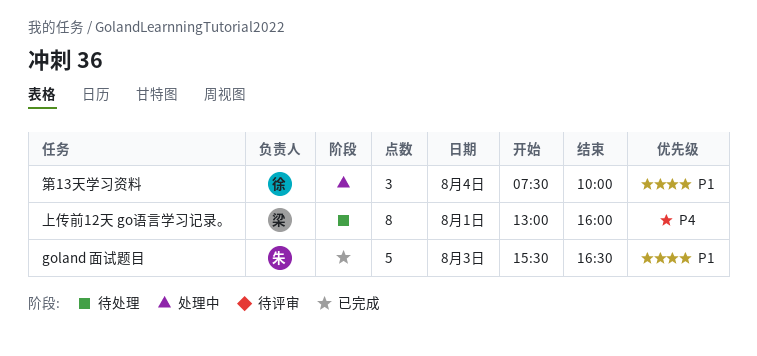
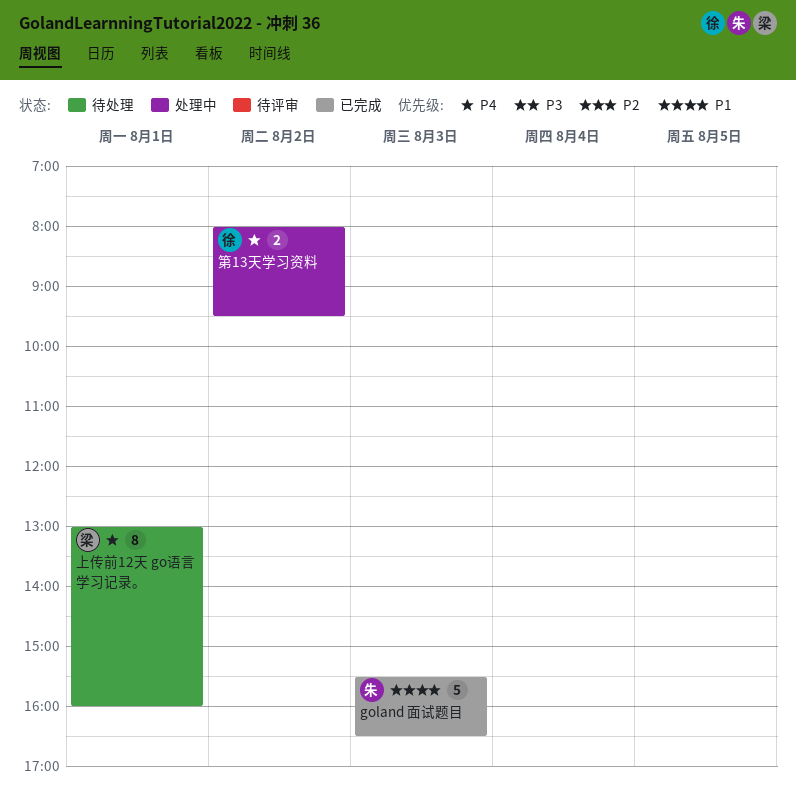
第13天学习资料, priority: P1 -> P4
第13天学习资料, estimate: 3 -> 2
第13天学习资料, day: Aug 4 -> Aug 2
第13天学习资料, begins: 07:30 -> 08:00
第13天学习资料, ends: 10:00 -> 09:30

